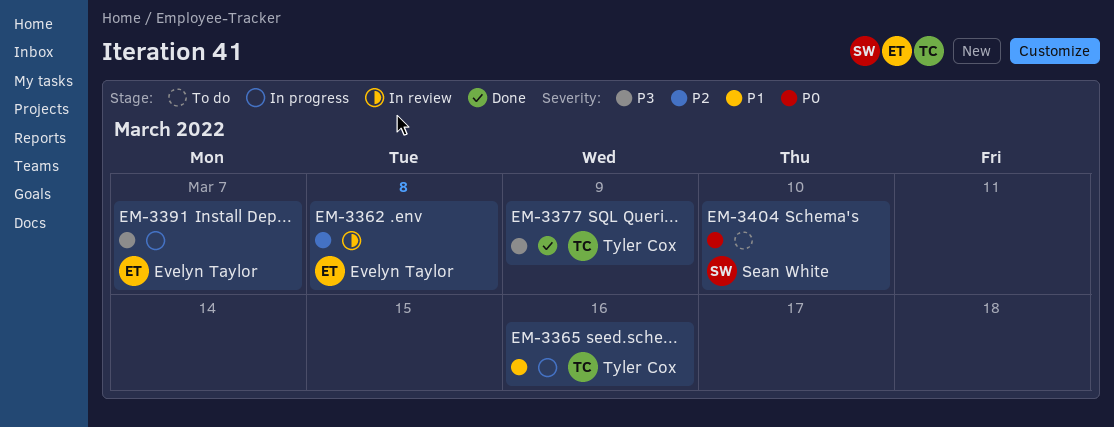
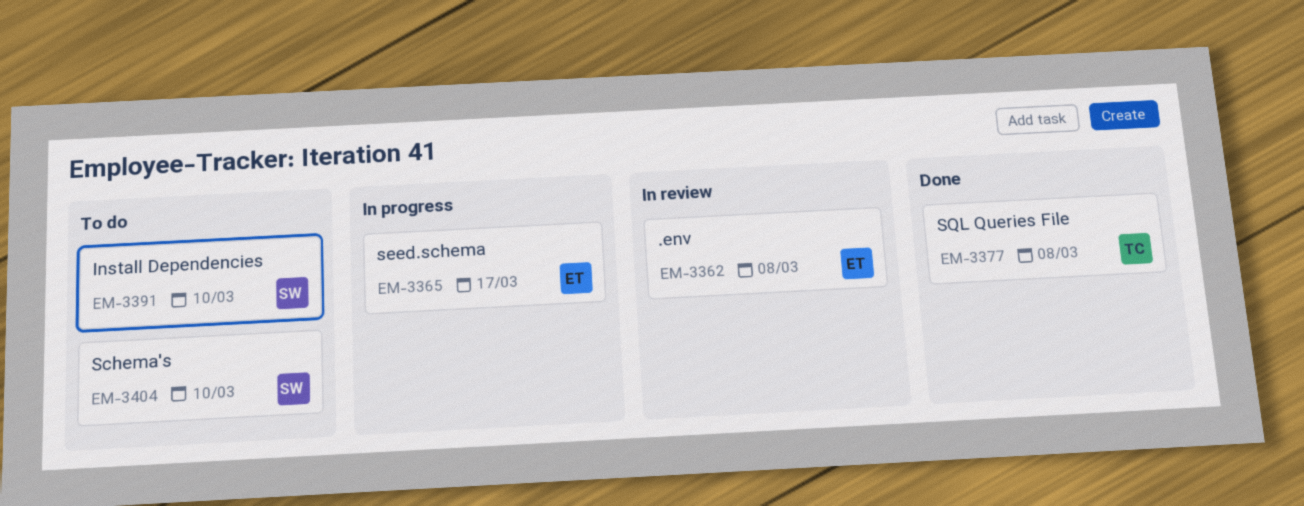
EM-3365, owner: Tyler Cox -> Evelyn Taylor
EM-3365, due: Mar 16 -> Mar 17
EM-3377, due: Mar 9 -> Mar 8
EM-3391, status: In progress -> To do
EM-3391, owner: Evelyn Taylor -> Sean White
EM-3391, due: Mar 7 -> Mar 10

